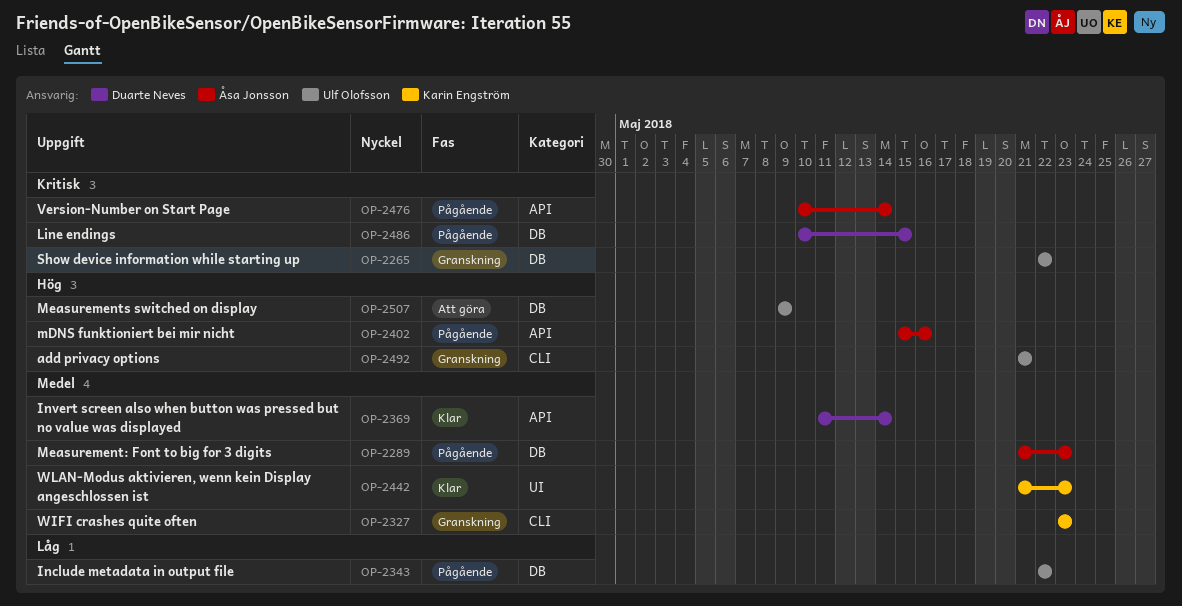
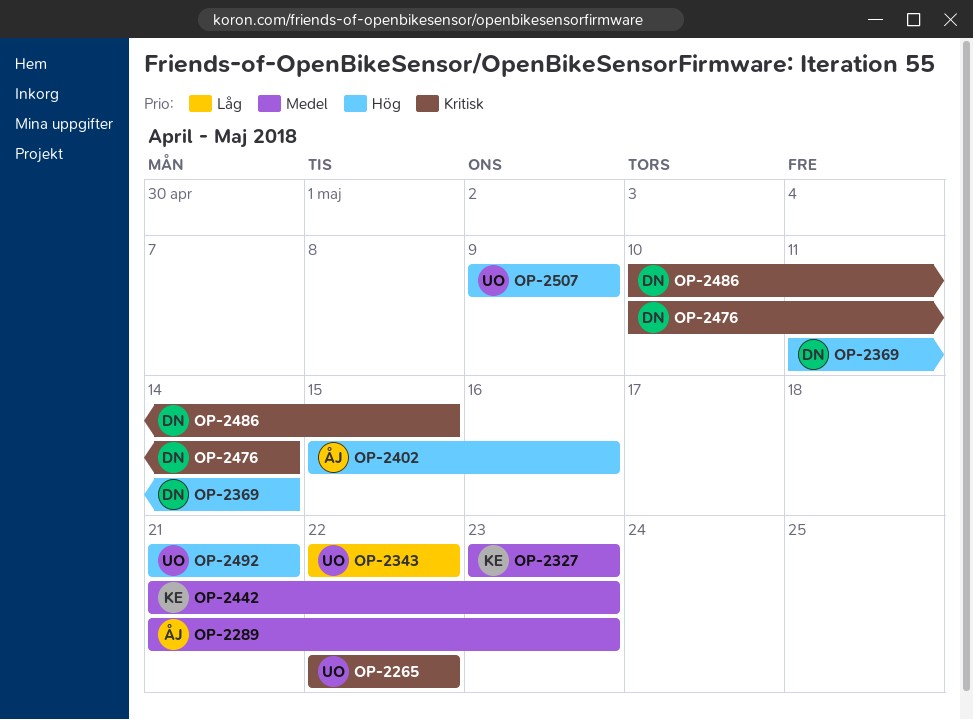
OP-2369, priority: Medel -> Hög
OP-2476, owner: Åsa Jonsson -> Duarte Neves

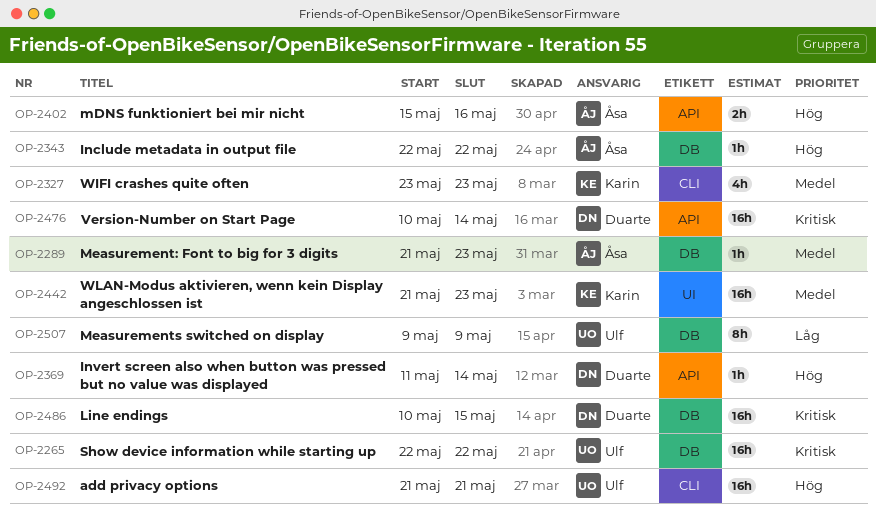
OP-2343, owner: Ulf -> Åsa
OP-2343, priority: Låg -> Hög
OP-2507, priority: Hög -> Låg

